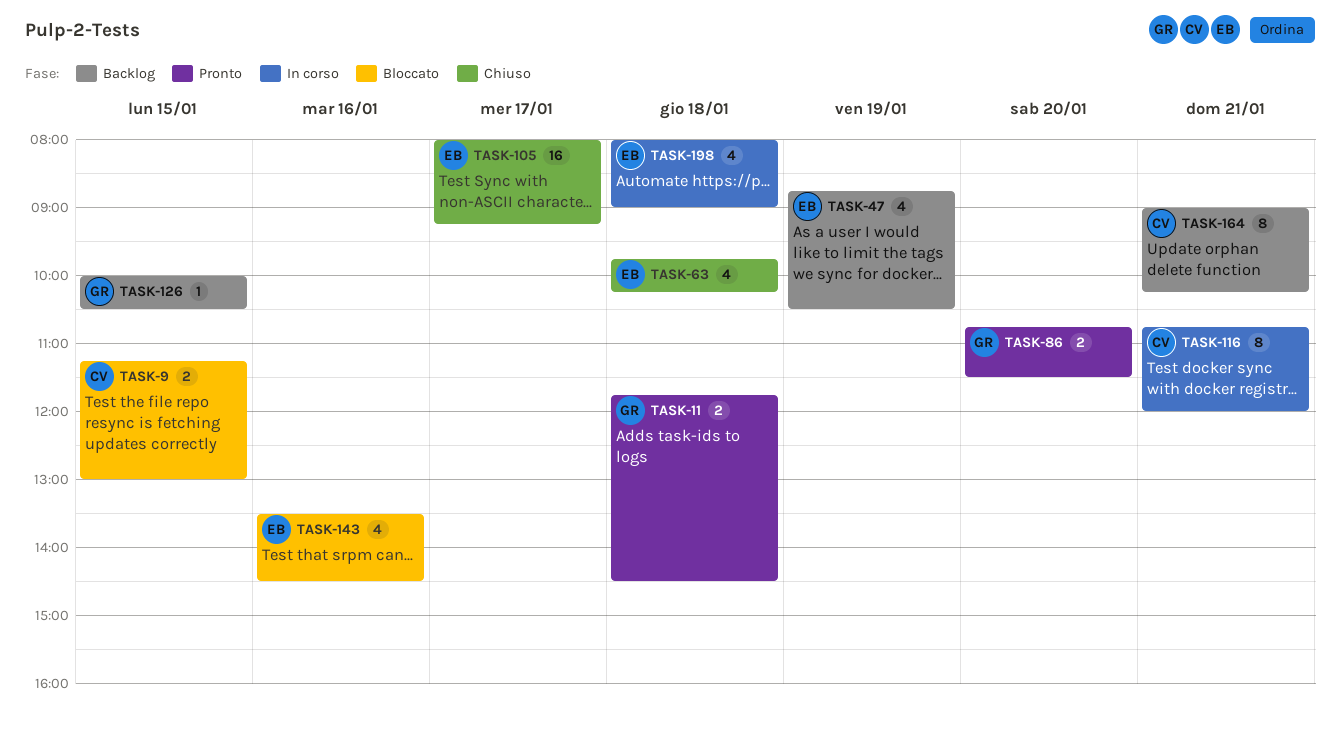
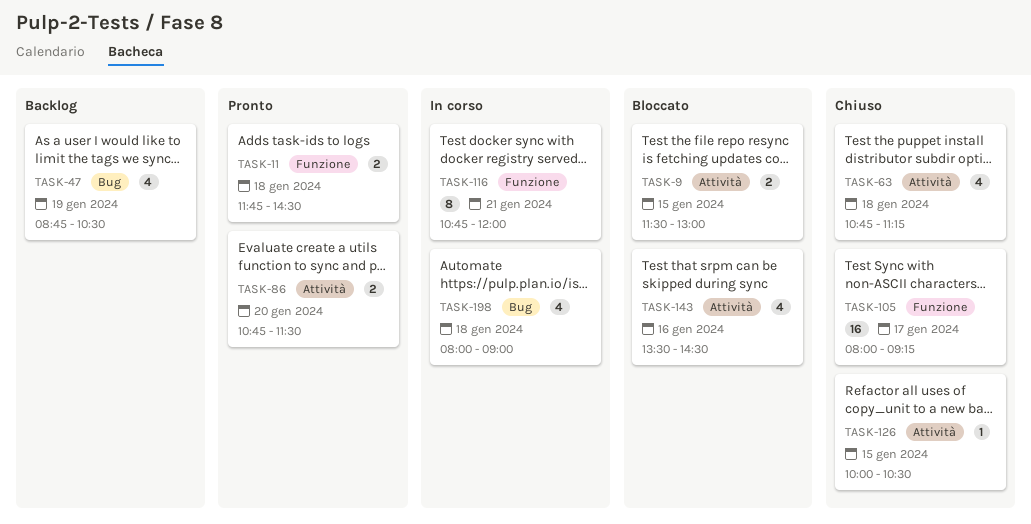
TASK-9, begins: 11:15 -> 11:30
TASK-63, begins: 09:45 -> 10:45
TASK-63, ends: 10:15 -> 11:15
TASK-126, status: Backlog -> Chiuso
TASK-164: present -> none

